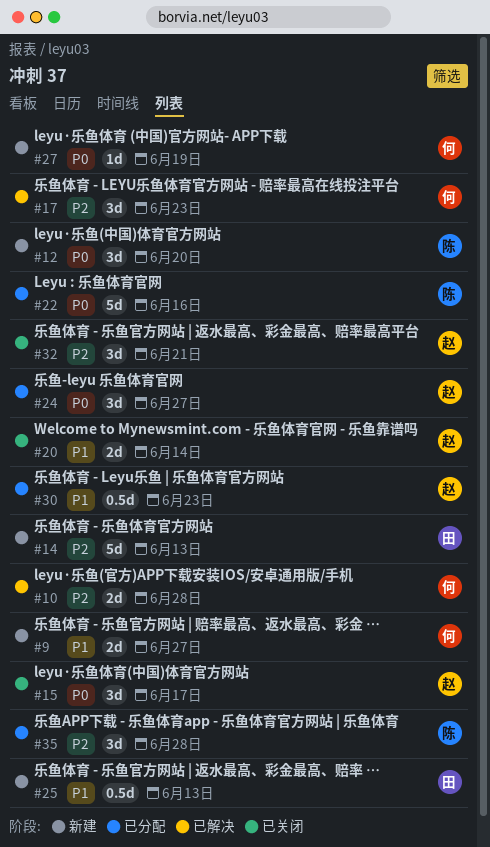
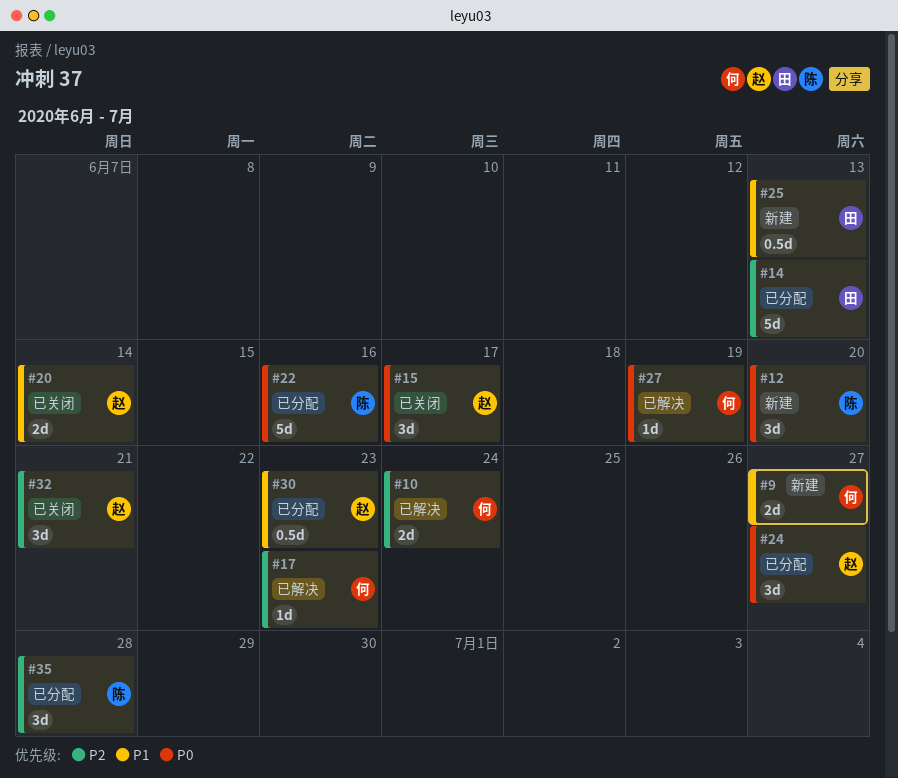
#10, due: Jun 28 -> Jun 24
#14, status: 新建 -> 已分配
#17, estimate: 3d -> 1d
#27, status: 新建 -> 已解决

